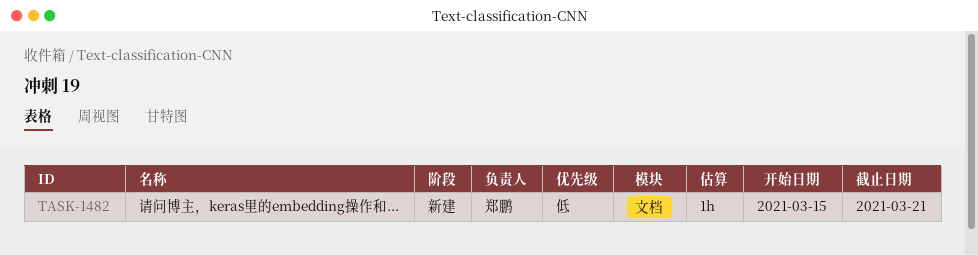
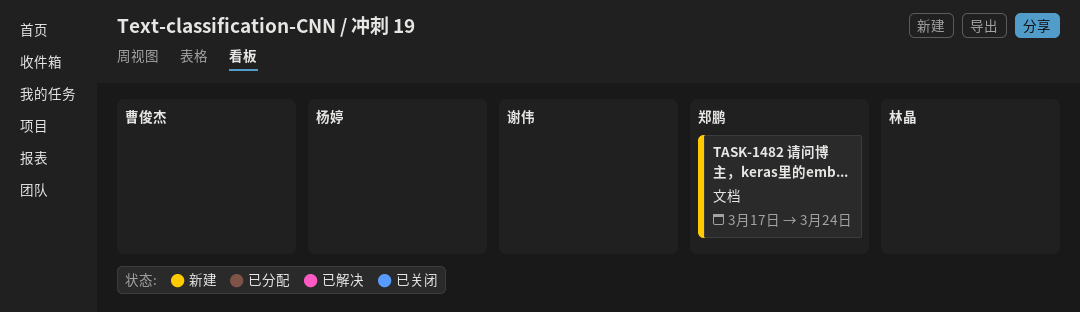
TASK-1482, start: Mar 15 -> Mar 17
TASK-1482, due: Mar 21 -> Mar 24

